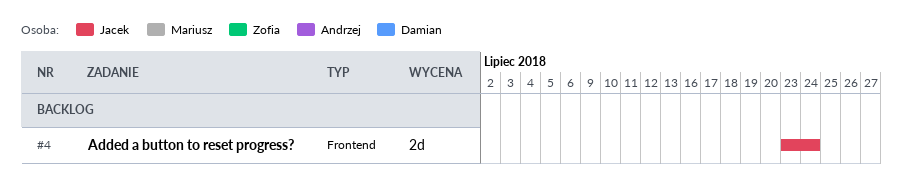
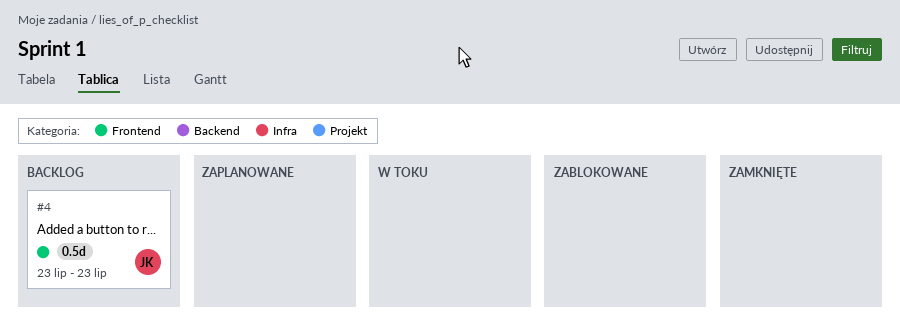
#4, estimate: 2d -> 0.5d
#4, due: Jul 24 -> Jul 23

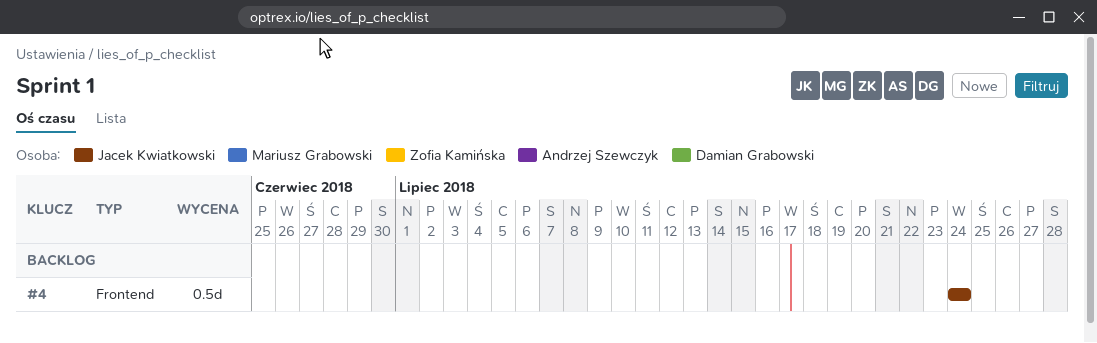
#4, start: Jul 23 -> Jul 24
#4, due: Jul 23 -> Jul 24

